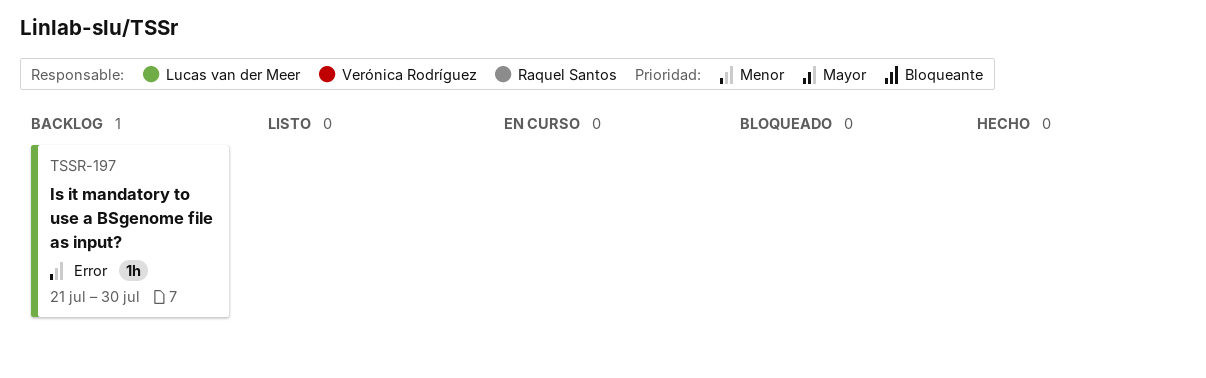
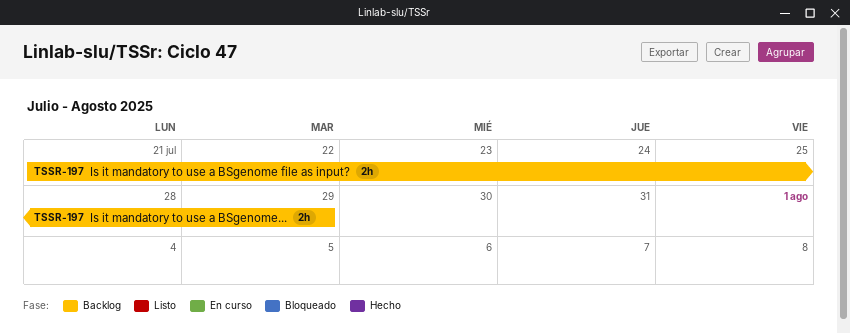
TSSR-197, estimate: 1h -> 2h
TSSR-197, due: Jul 30 -> Jul 29

